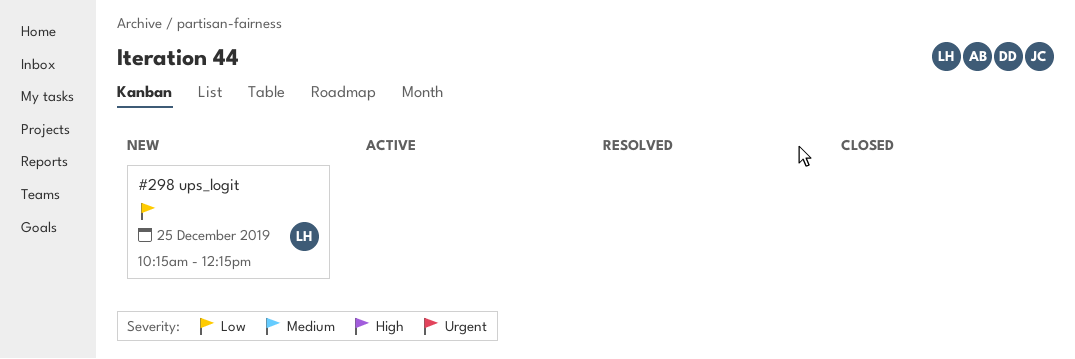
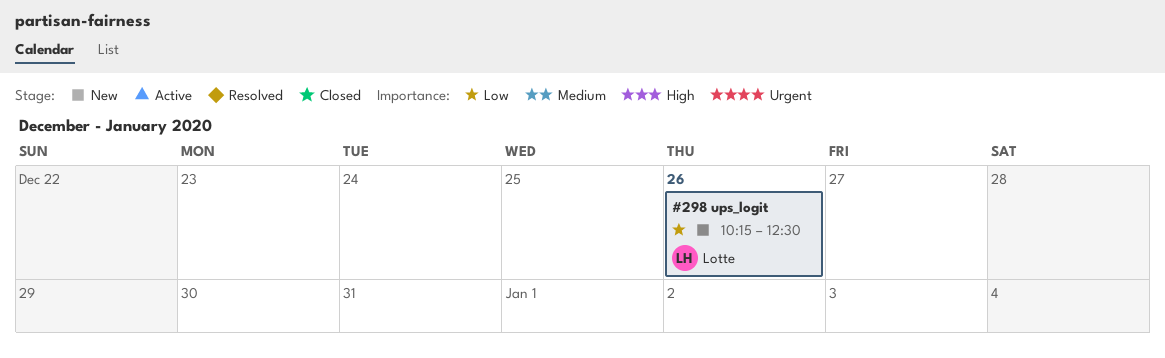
#298, day: Dec 25 -> Dec 26
#298, ends: 12:15 -> 12:30

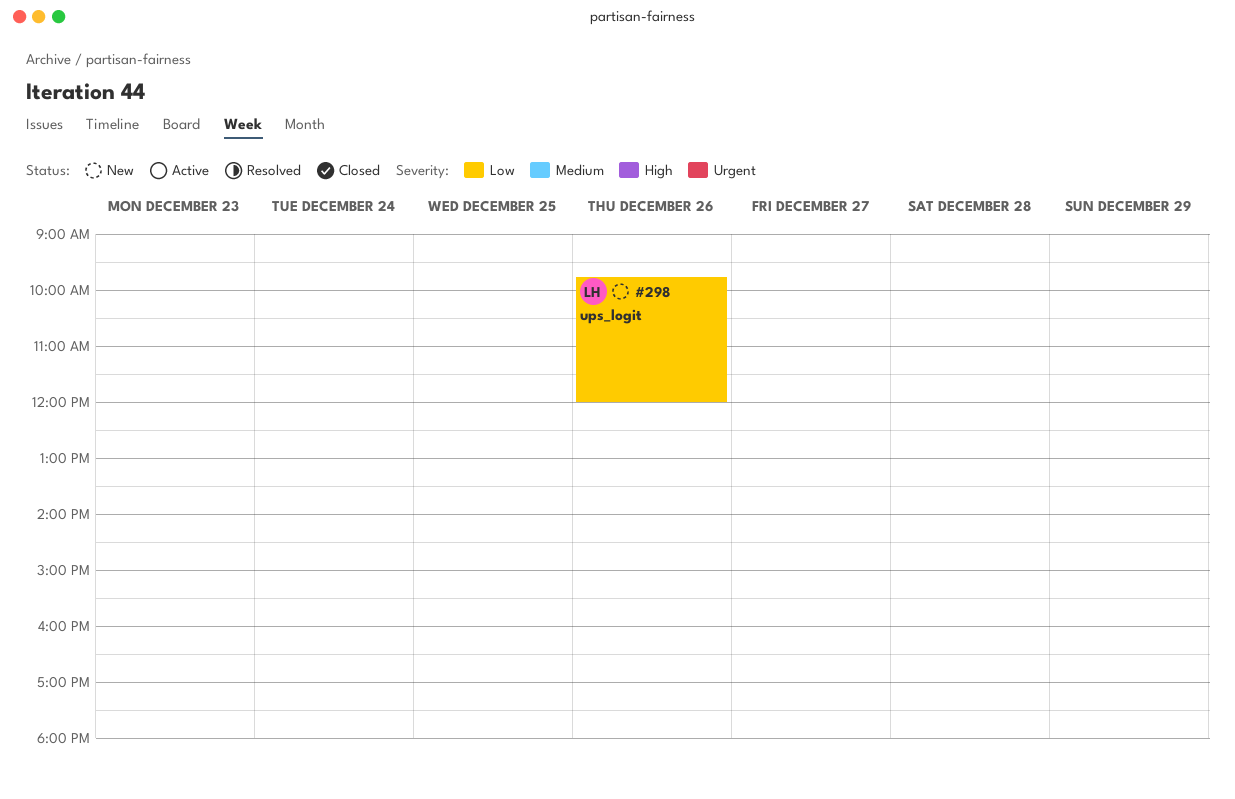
#298, begins: 10:15 -> 09:45
#298, ends: 12:30 -> 12:00

